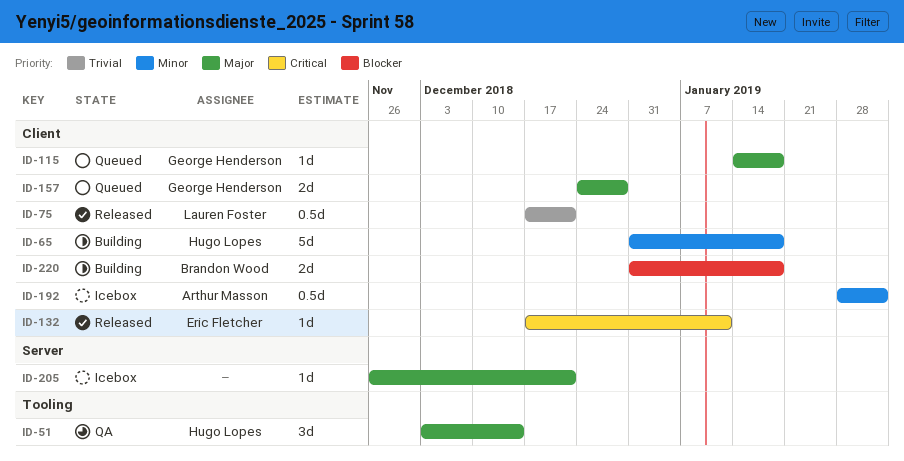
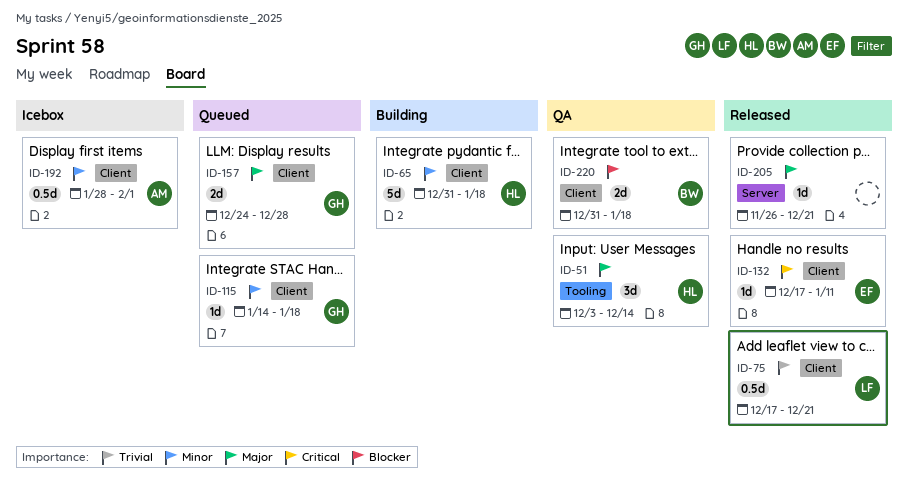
ID-115, priority: Major -> Minor
ID-205, status: Icebox -> Released
ID-220, status: Building -> QA

